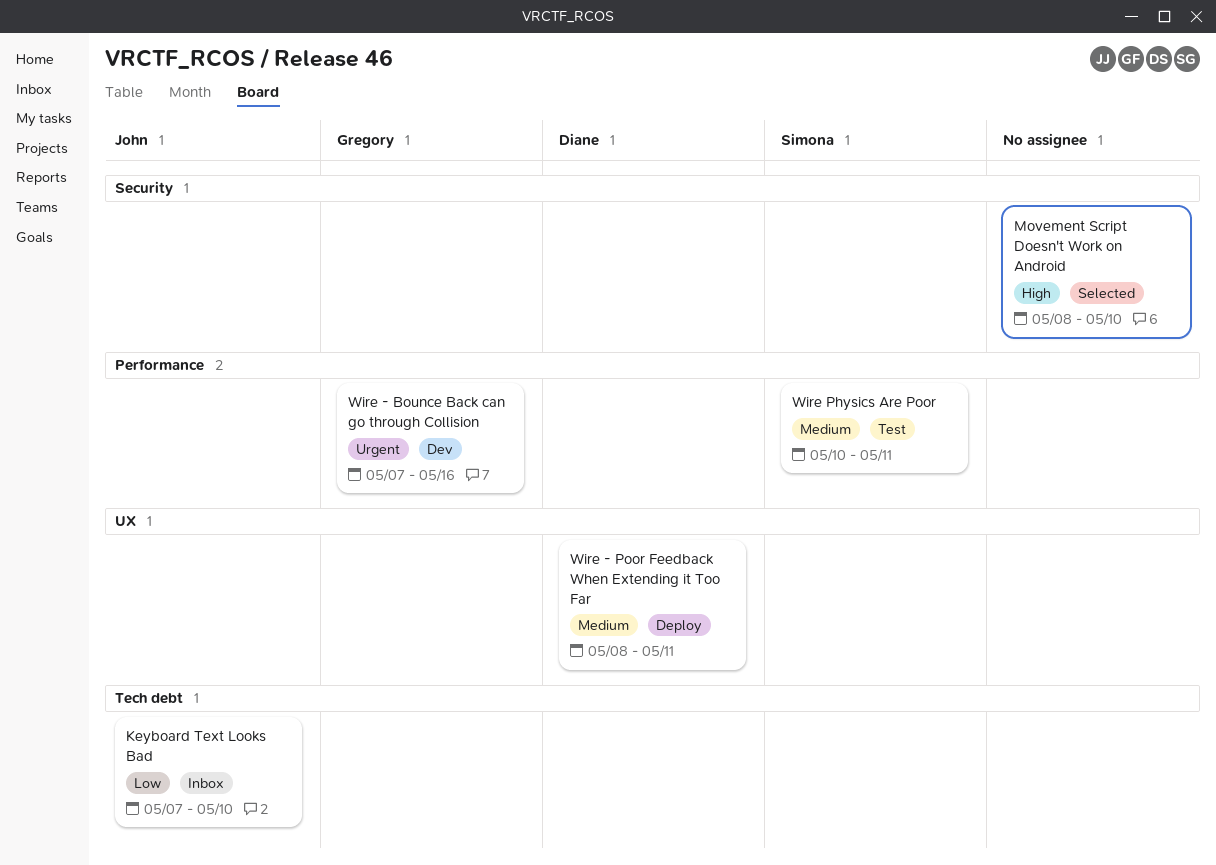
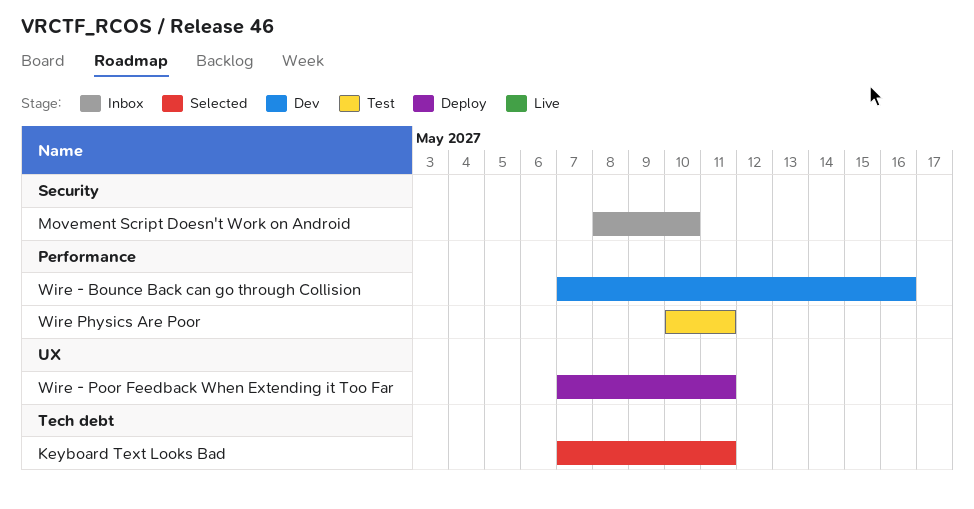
Keyboard Text Looks Bad, status: Inbox -> Selected
Keyboard Text Looks Bad, due: May 10 -> May 11
Movement Script Doesn't Work on Android, status: Selected -> Inbox
Wire - Poor Feedback When Extending it Too Far, start: May 8 -> May 7

